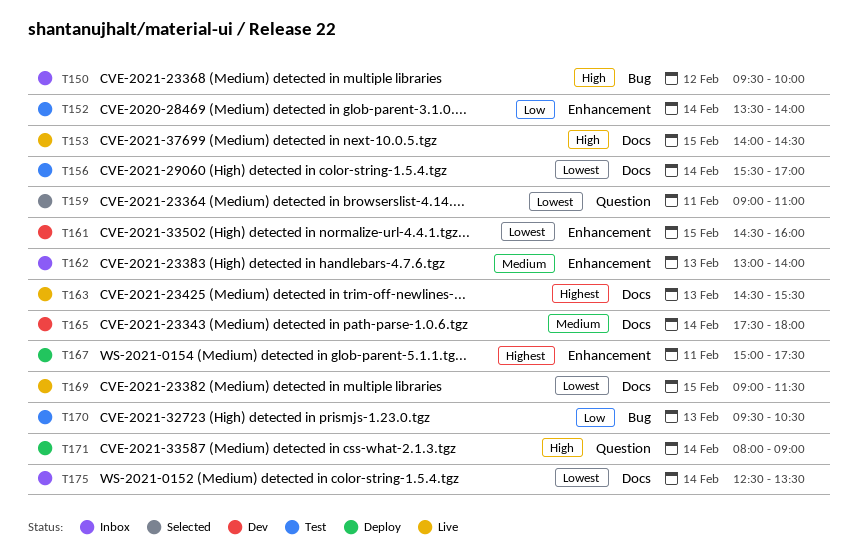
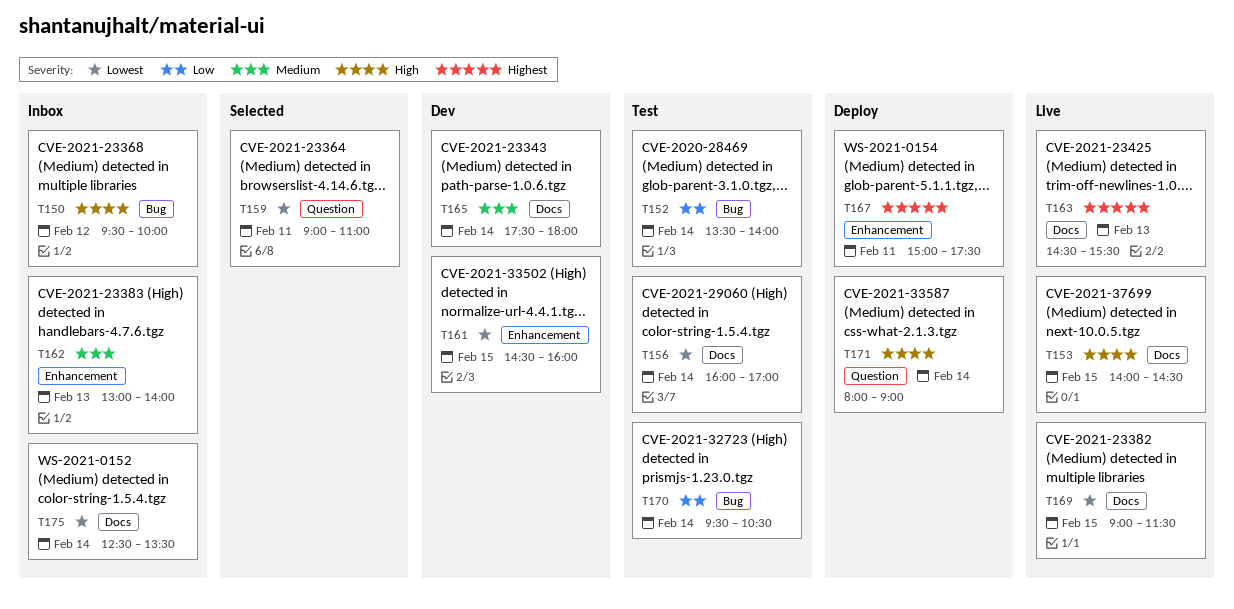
T152, label: Enhancement -> Bug
T156, begins: 15:30 -> 16:00
T170, day: Feb 13 -> Feb 14

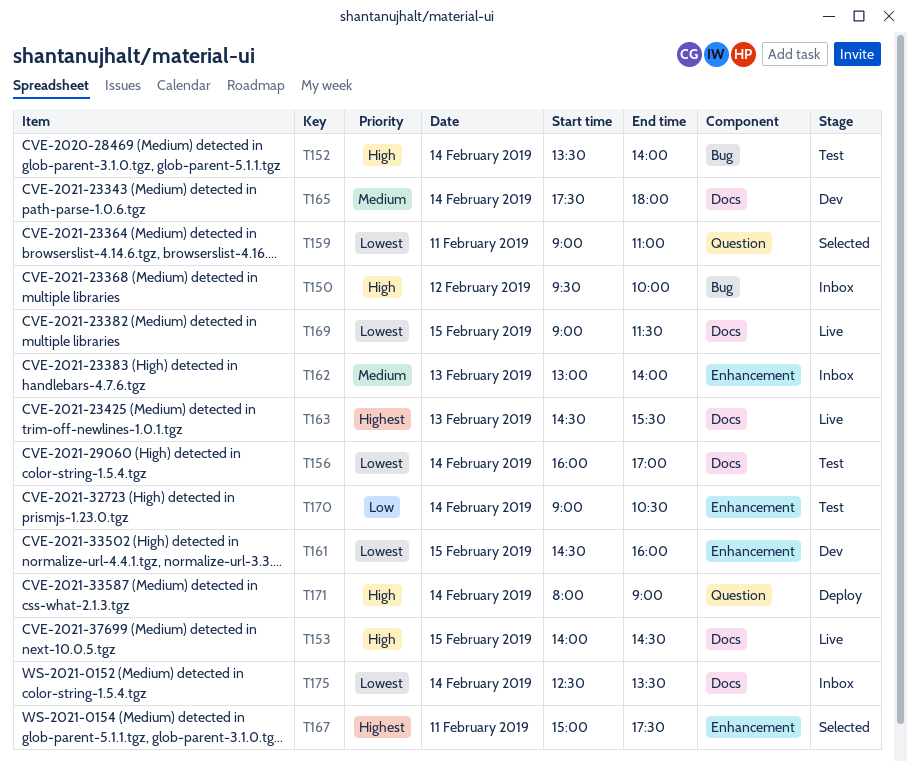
T152, priority: Low -> High
T167, status: Deploy -> Selected
T170, label: Bug -> Enhancement
T170, begins: 09:30 -> 09:00

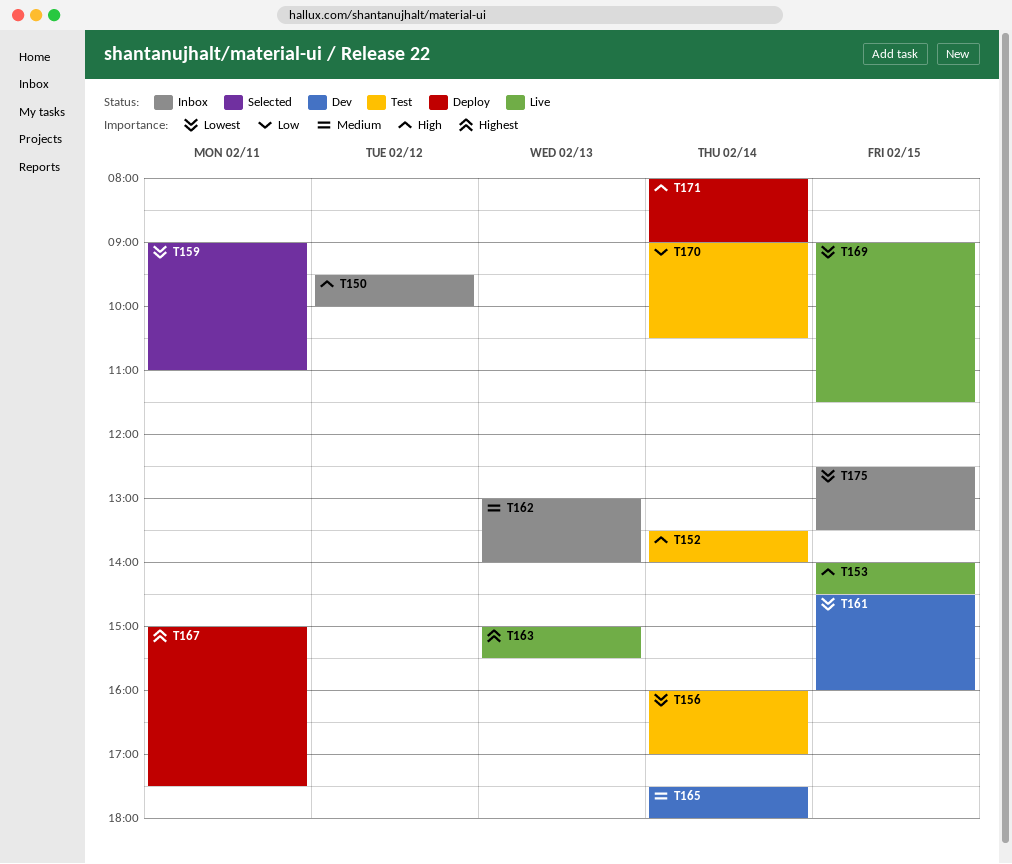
T163, begins: 14:30 -> 15:00
T167, status: Selected -> Deploy
T175, day: Feb 14 -> Feb 15

